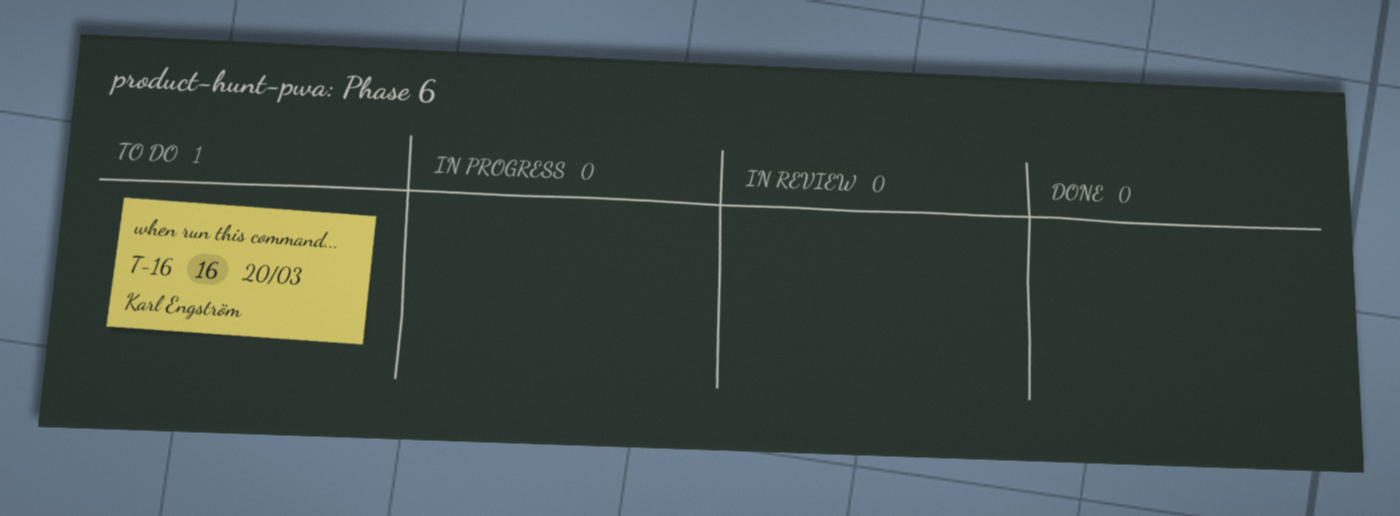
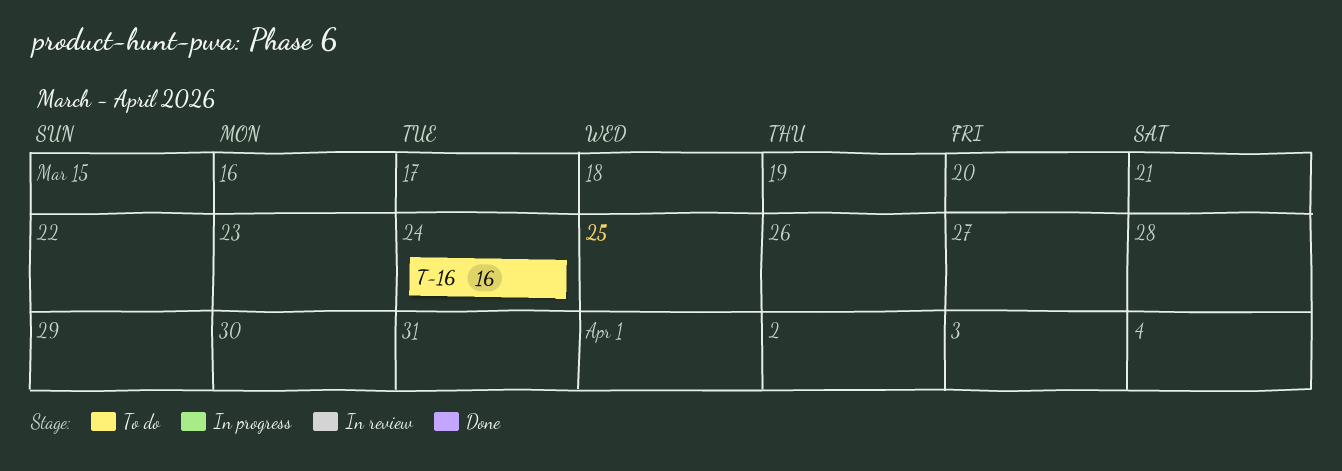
T-16, due: Mar 20 -> Mar 24

